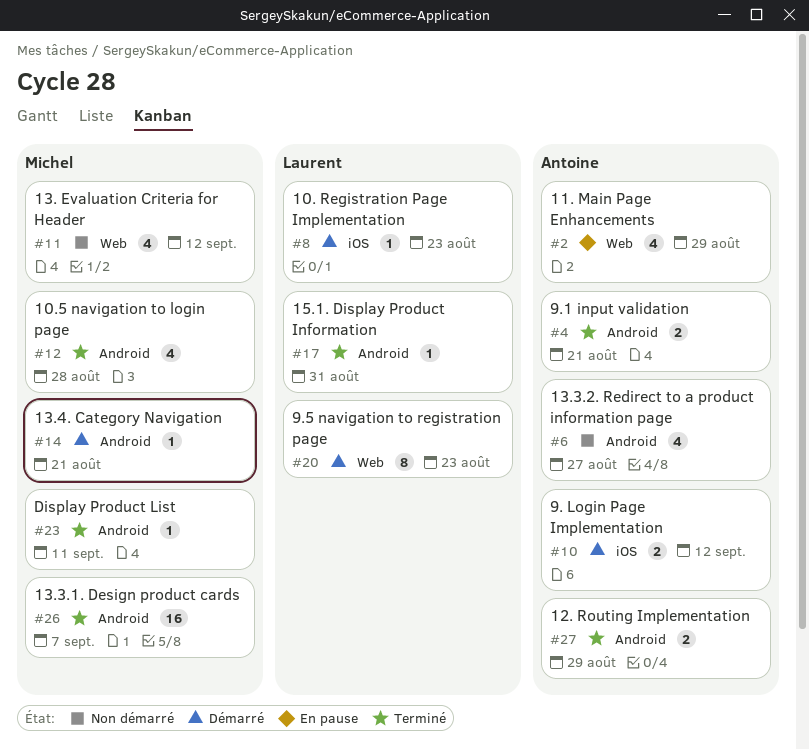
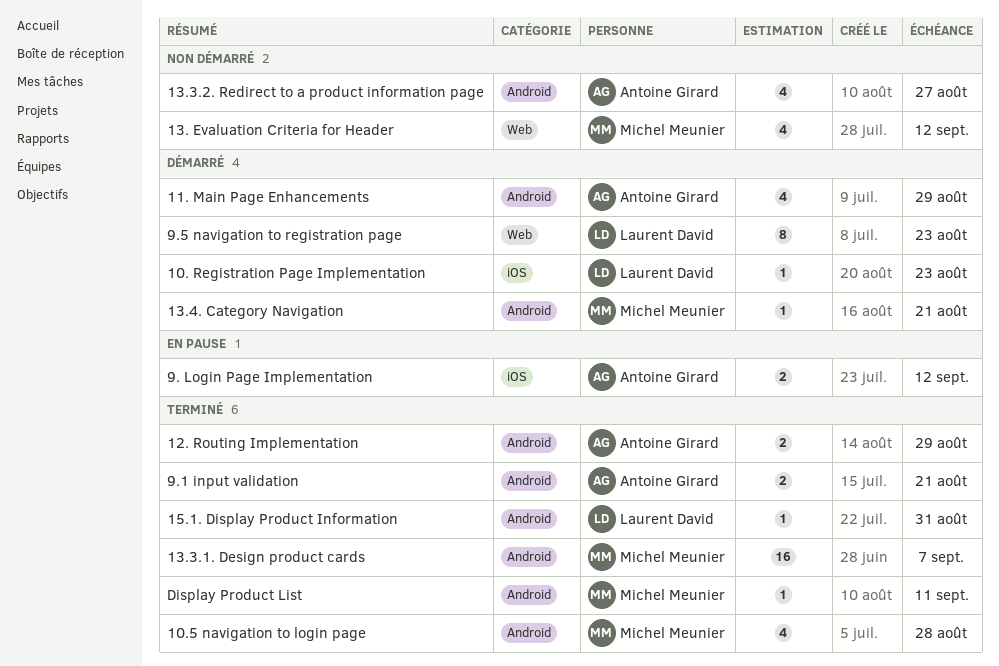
11. Main Page Enhancements, status: En pause -> Démarré
11. Main Page Enhancements, label: Web -> Android
9. Login Page Implementation, status: Démarré -> En pause

